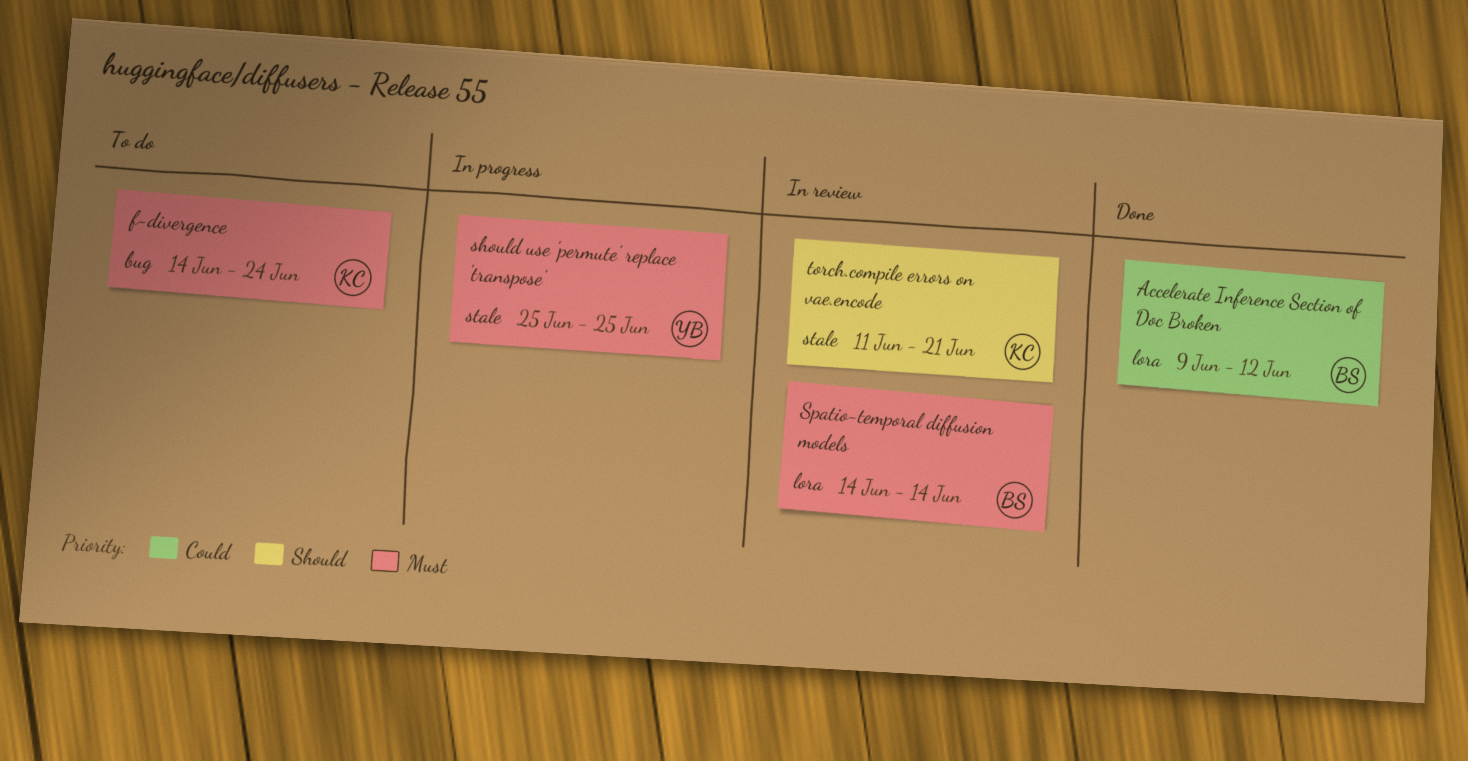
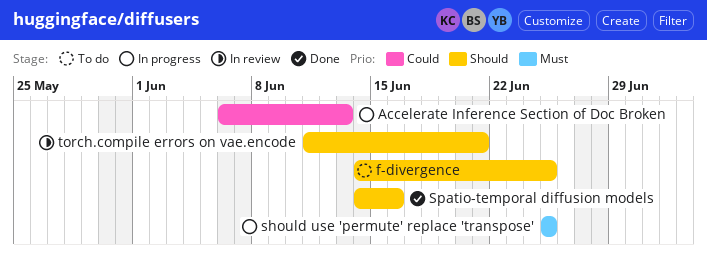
Accelerate Inference Section of Doc Broken, status: Done -> In progress
Accelerate Inference Section of Doc Broken, start: Jun 9 -> Jun 6
Accelerate Inference Section of Doc Broken, due: Jun 12 -> Jun 13
f-divergence, priority: Must -> Should
f-divergence, due: Jun 24 -> Jun 25
Spatio-temporal diffusion models, status: In review -> Done
Spatio-temporal diffusion models, priority: Must -> Should
Spatio-temporal diffusion models, due: Jun 14 -> Jun 16

